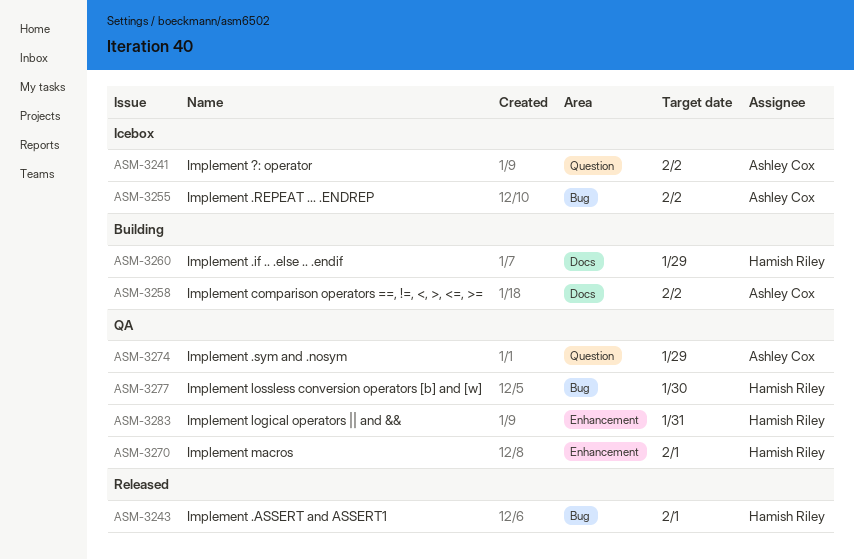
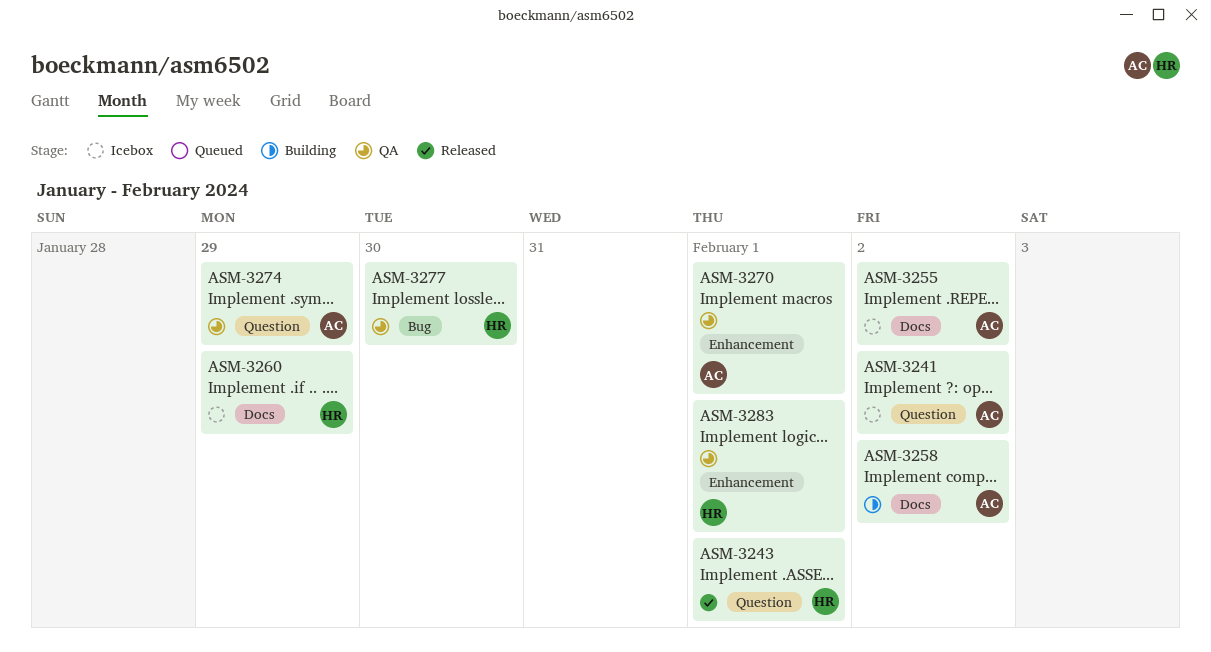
ASM-3243, label: Bug -> Question
ASM-3255, label: Bug -> Docs
ASM-3260, status: Building -> Icebox
ASM-3270, owner: Hamish Riley -> Ashley Cox
ASM-3283, due: Jan 31 -> Feb 1

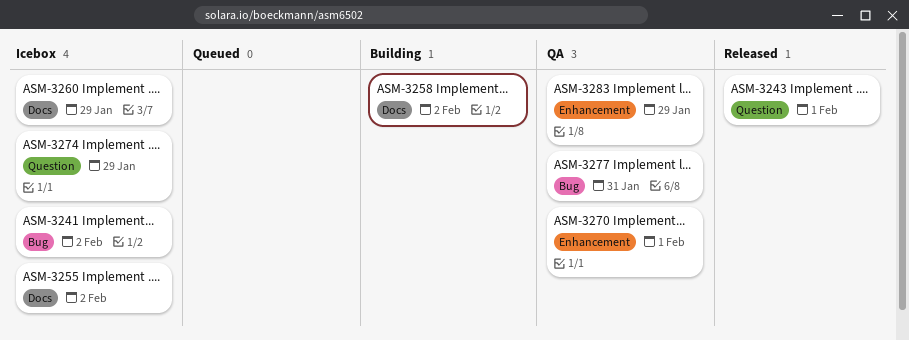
ASM-3241, label: Question -> Bug
ASM-3274, status: QA -> Icebox
ASM-3277, due: Jan 30 -> Jan 31
ASM-3283, due: Feb 1 -> Jan 29

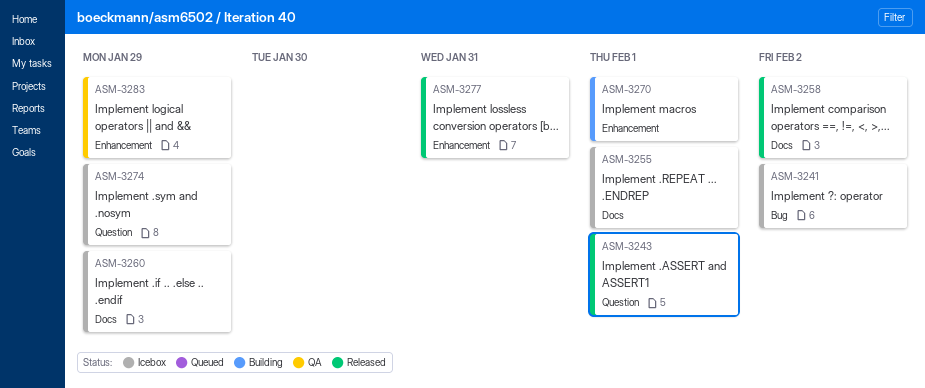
ASM-3255, due: Feb 2 -> Feb 1
ASM-3258, status: Building -> Released
ASM-3270, status: QA -> Building
ASM-3277, status: QA -> Released
ASM-3277, label: Bug -> Enhancement

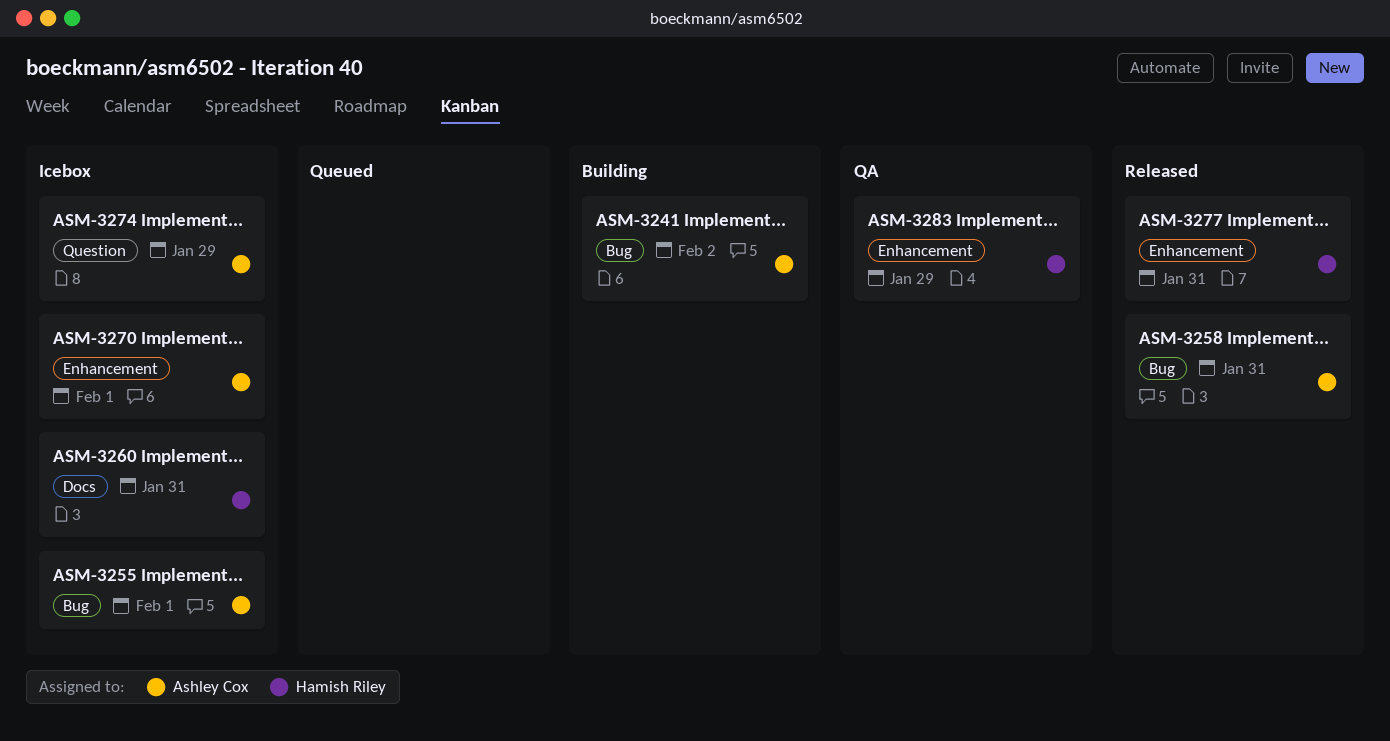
ASM-3241, status: Icebox -> Building
ASM-3243: present -> none
ASM-3255, label: Docs -> Bug
ASM-3258, label: Docs -> Bug
ASM-3258, due: Feb 2 -> Jan 31
ASM-3260, due: Jan 29 -> Jan 31
ASM-3270, status: Building -> Icebox

